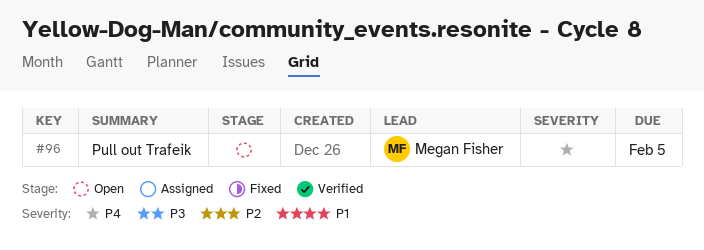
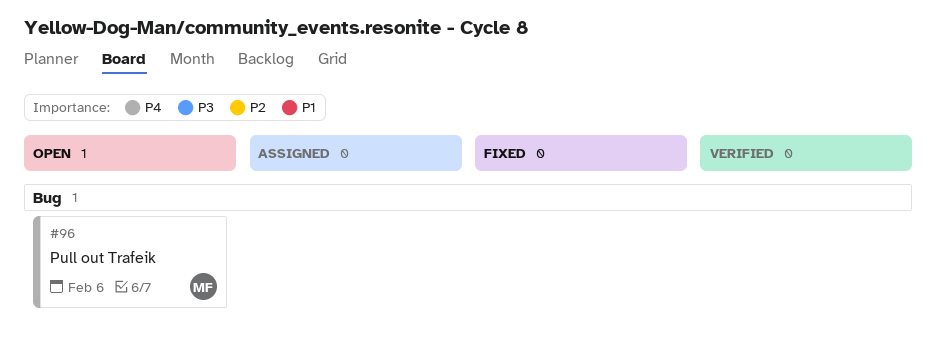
#96, due: Feb 5 -> Feb 6

